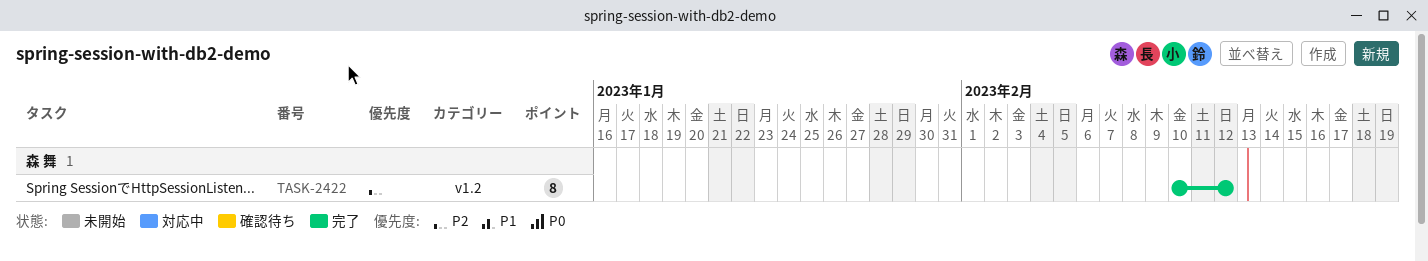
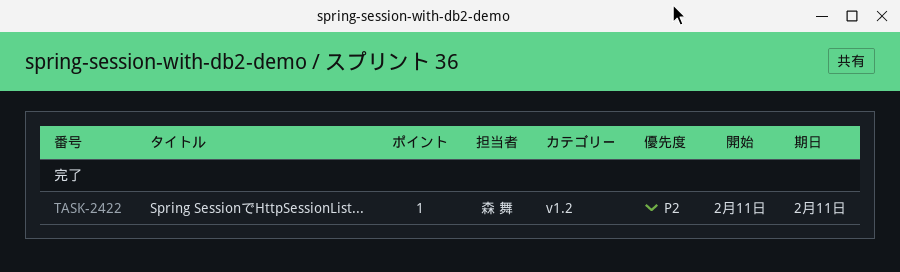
TASK-2422, estimate: 8 -> 1
TASK-2422, start: Feb 10 -> Feb 11
TASK-2422, due: Feb 12 -> Feb 11

